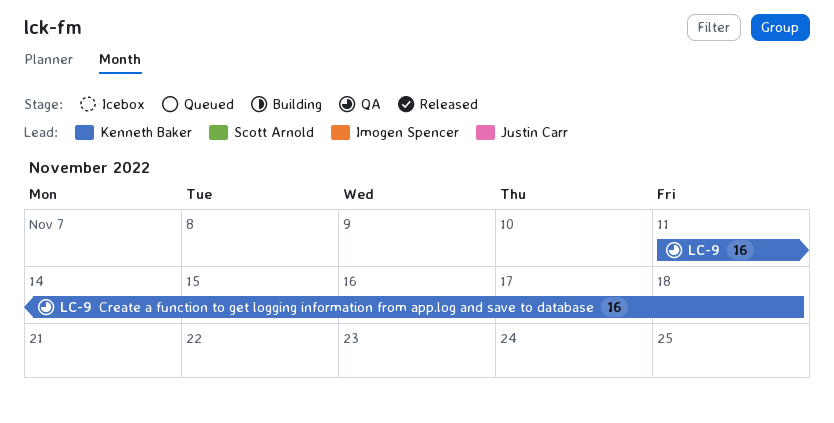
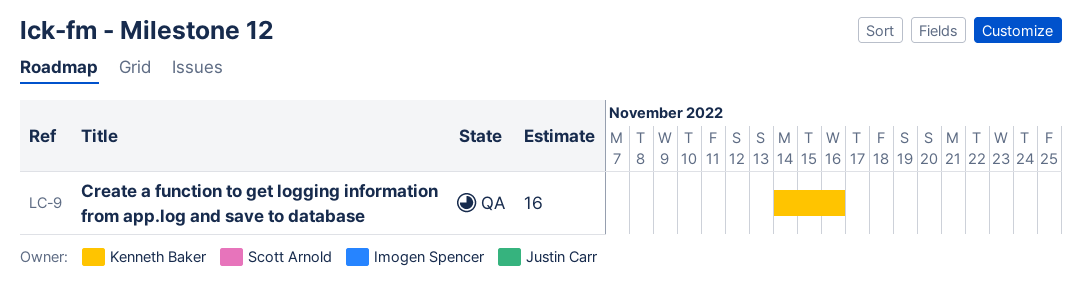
LC-9, start: Nov 11 -> Nov 14
LC-9, due: Nov 18 -> Nov 16

